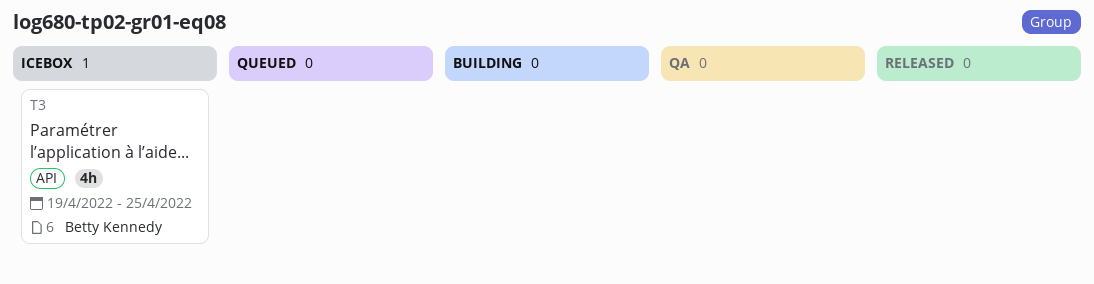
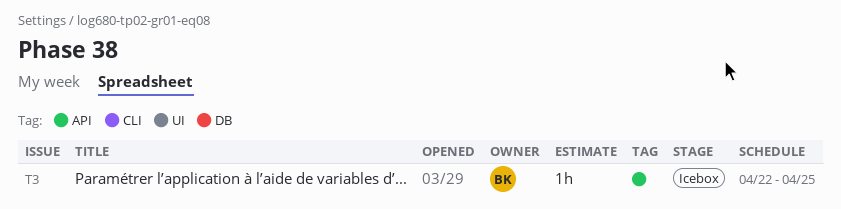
T3, estimate: 4h -> 1h
T3, start: Apr 19 -> Apr 22

